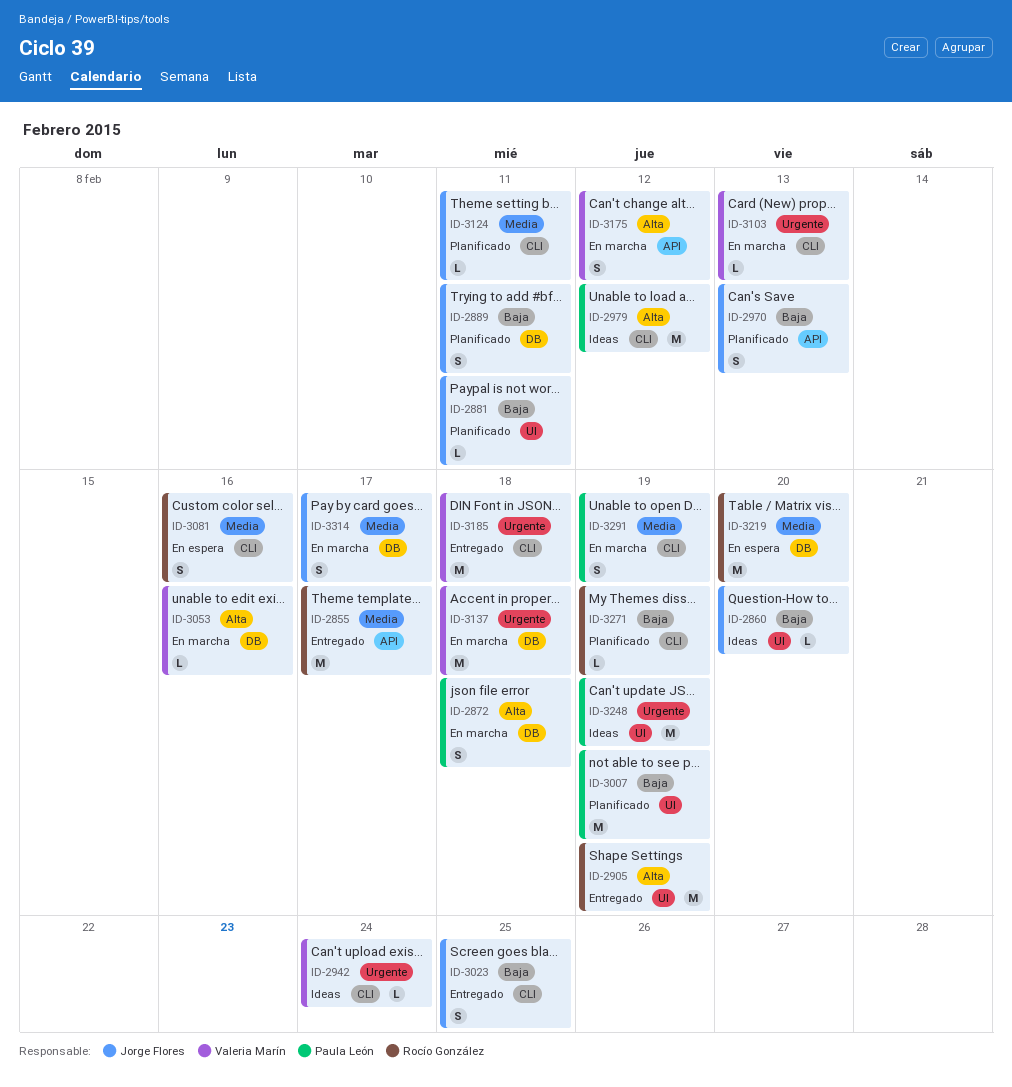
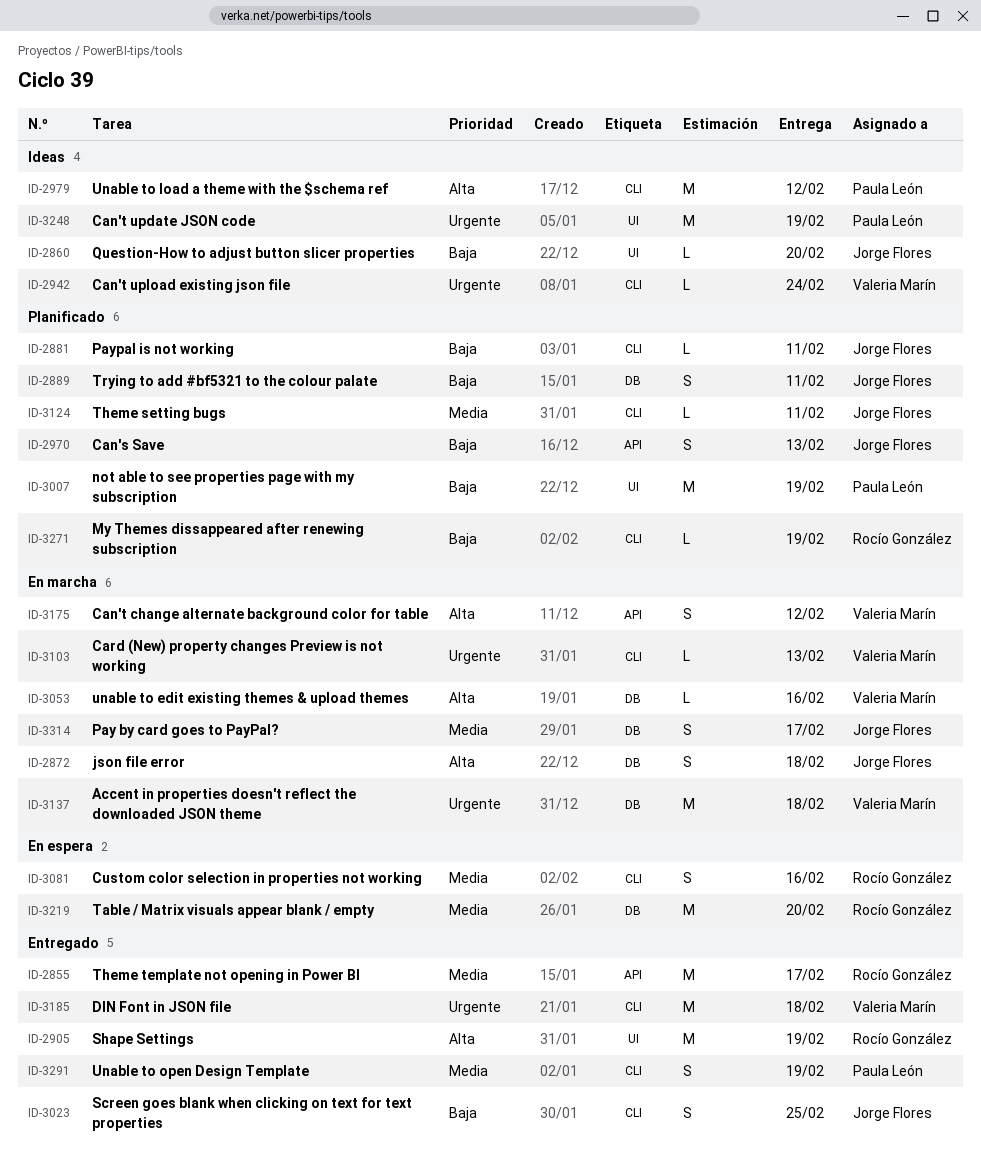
ID-2872, owner: Paula León -> Jorge Flores
ID-2881, label: UI -> CLI
ID-3291, status: En marcha -> Entregado

